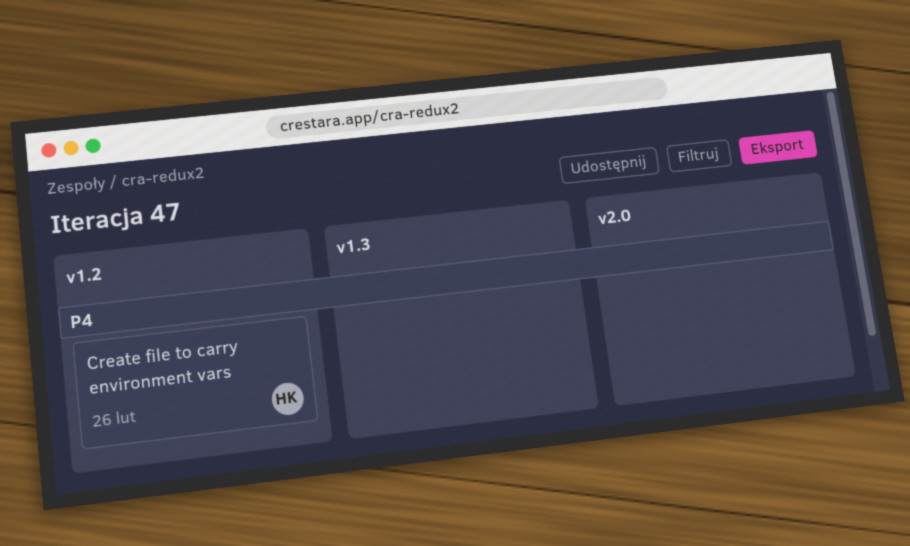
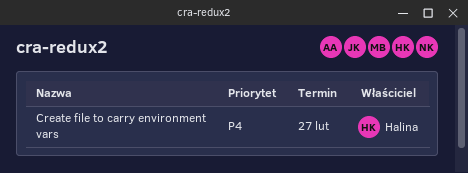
Create file to carry environment vars, due: Feb 26 -> Feb 27

